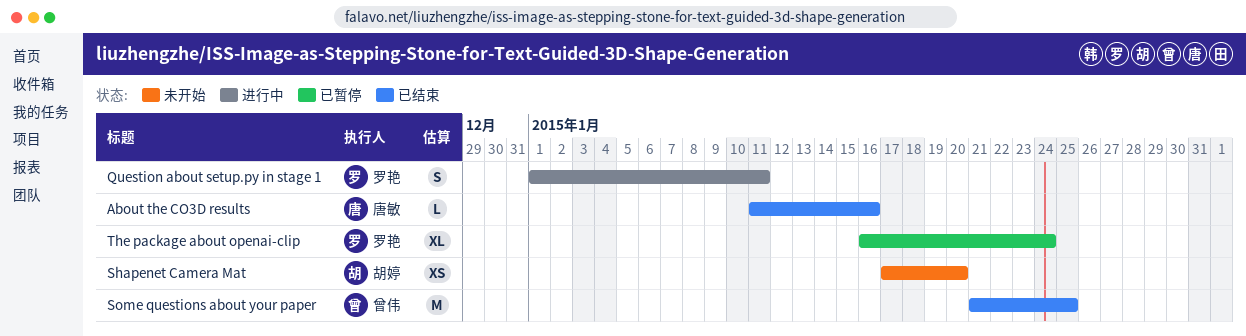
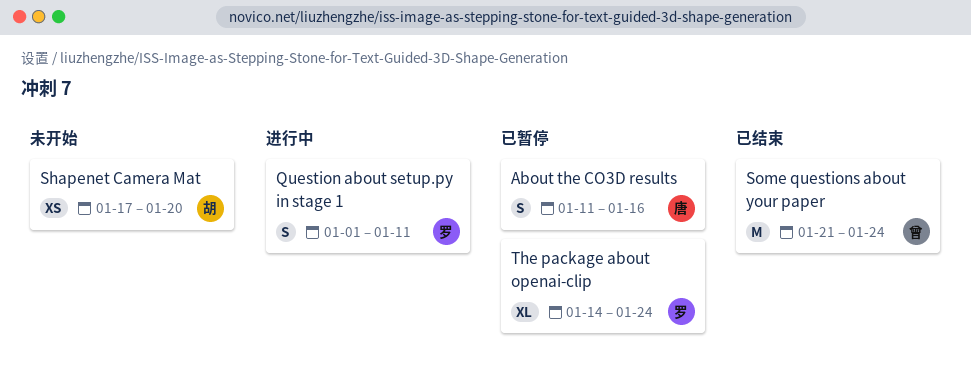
About the CO3D results, status: 已结束 -> 已暂停
About the CO3D results, estimate: L -> S
Some questions about your paper, due: Jan 25 -> Jan 24
The package about openai-clip, start: Jan 16 -> Jan 14

